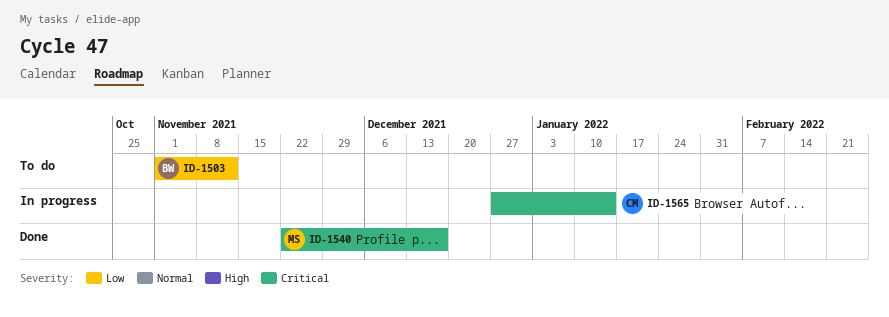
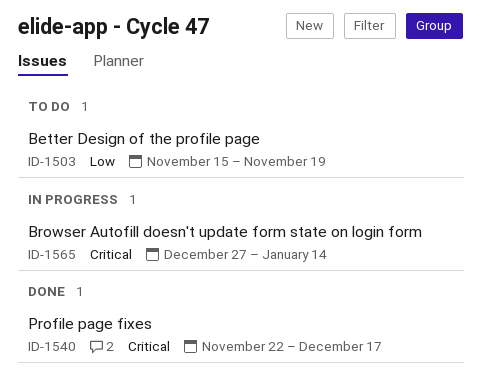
ID-1503, start: Nov 1 -> Nov 15
ID-1503, due: Nov 12 -> Nov 19

